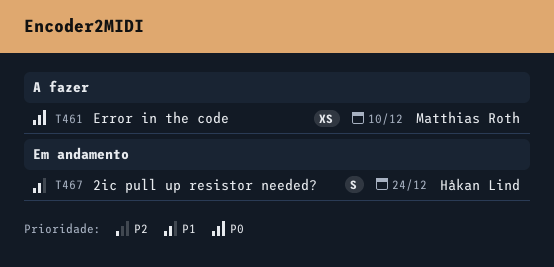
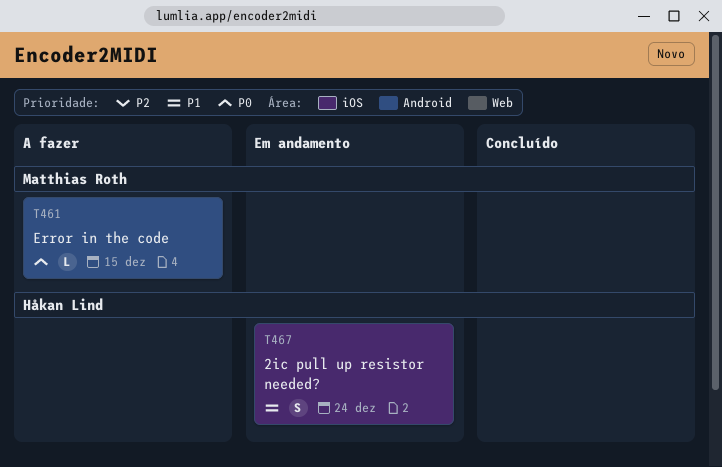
T461, estimate: XS -> L
T461, due: Dec 10 -> Dec 15

